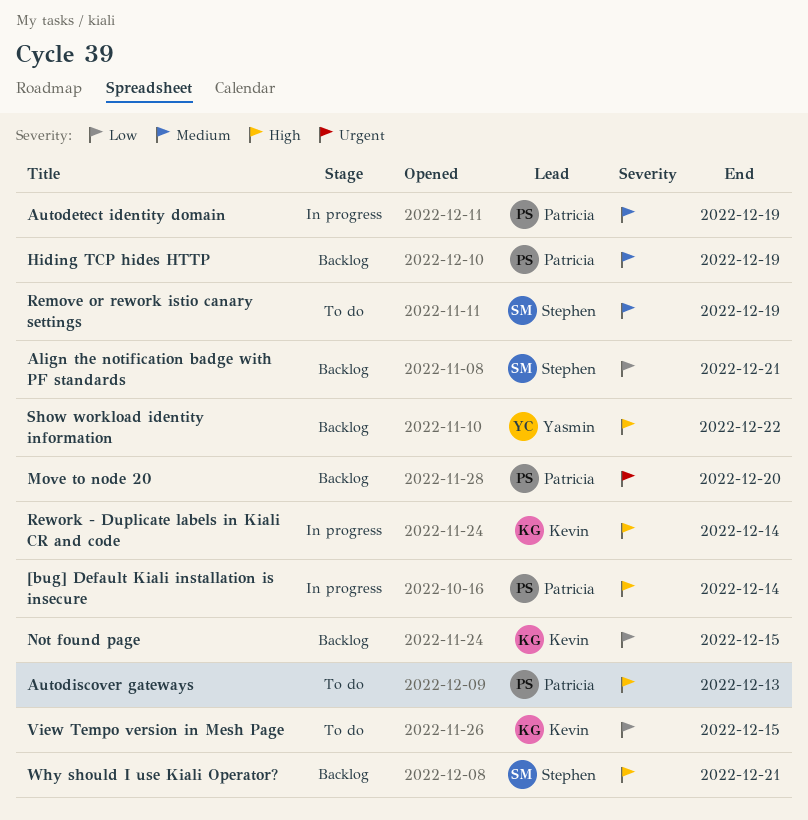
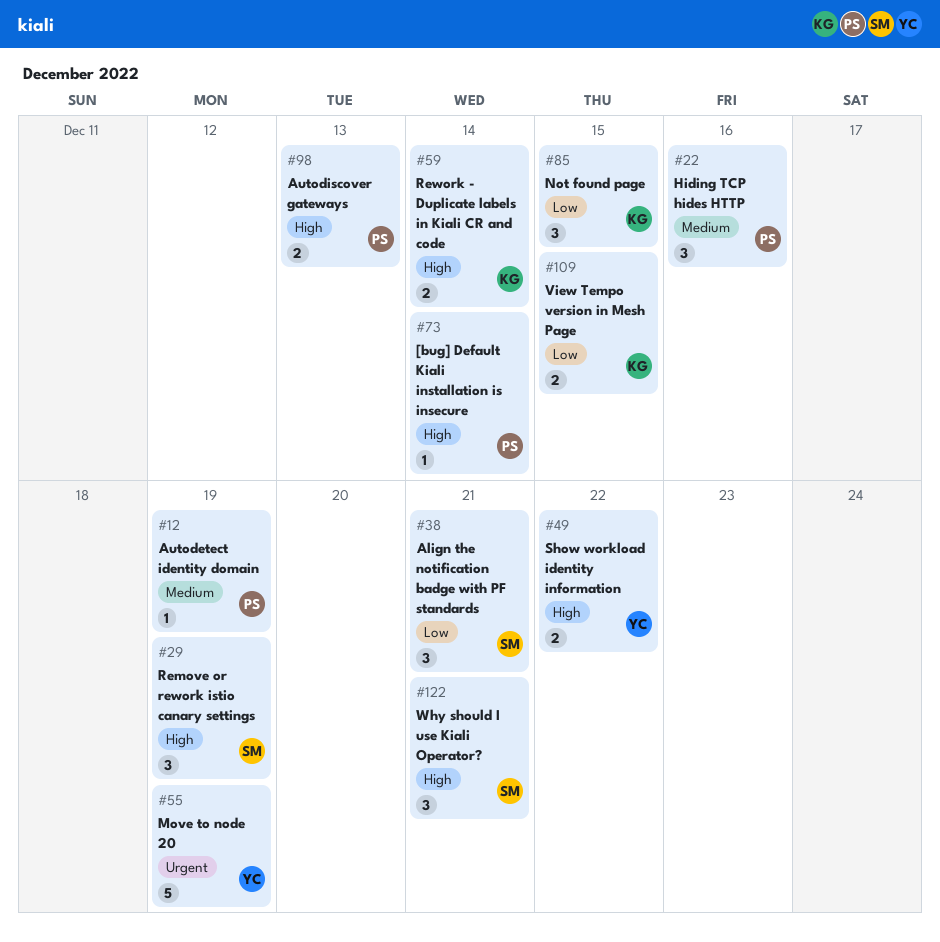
Hiding TCP hides HTTP, due: Dec 19 -> Dec 16
Move to node 20, owner: Patricia -> Yasmin
Move to node 20, due: Dec 20 -> Dec 19
Remove or rework istio canary settings, priority: Medium -> High

